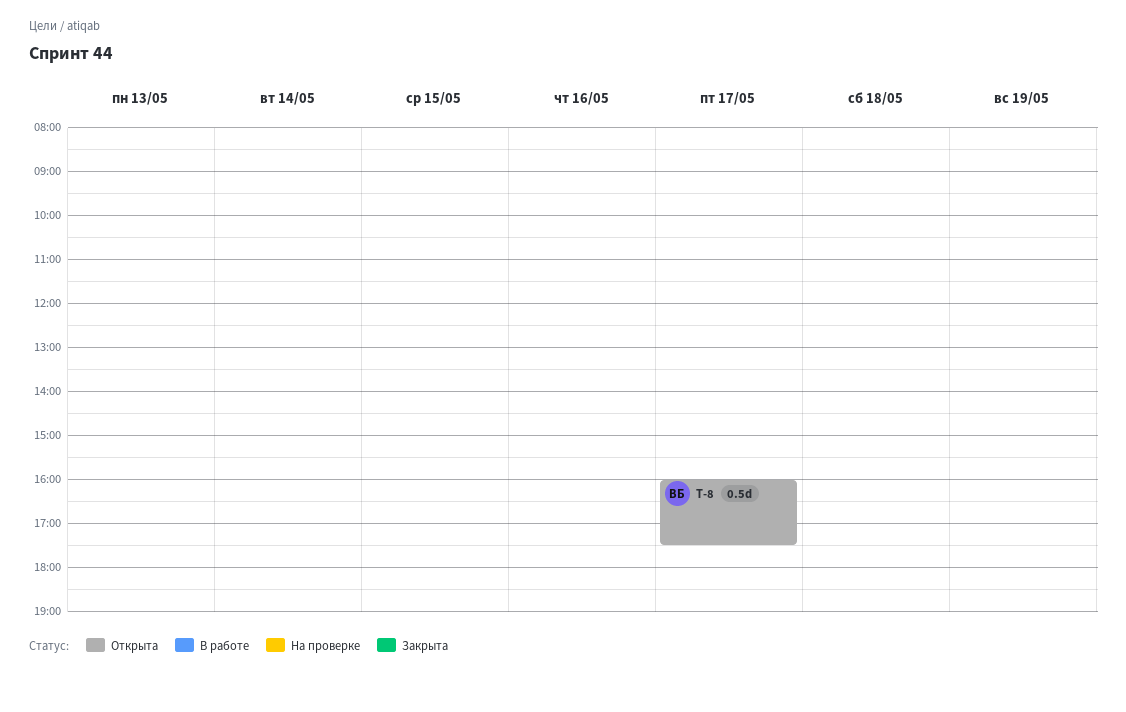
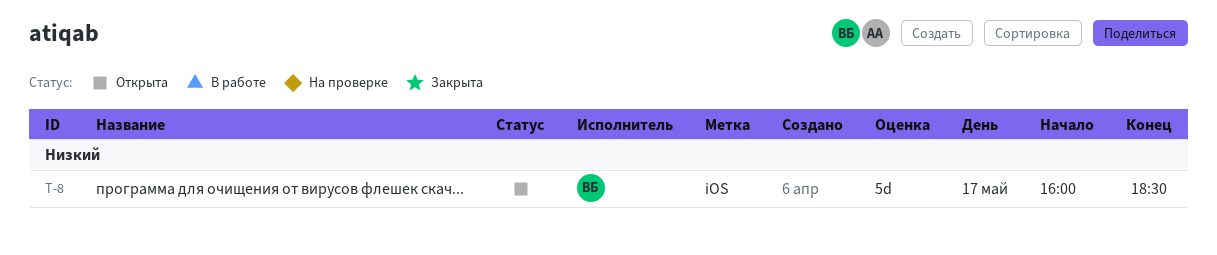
T-8, estimate: 0.5d -> 5d
T-8, ends: 17:30 -> 18:30

